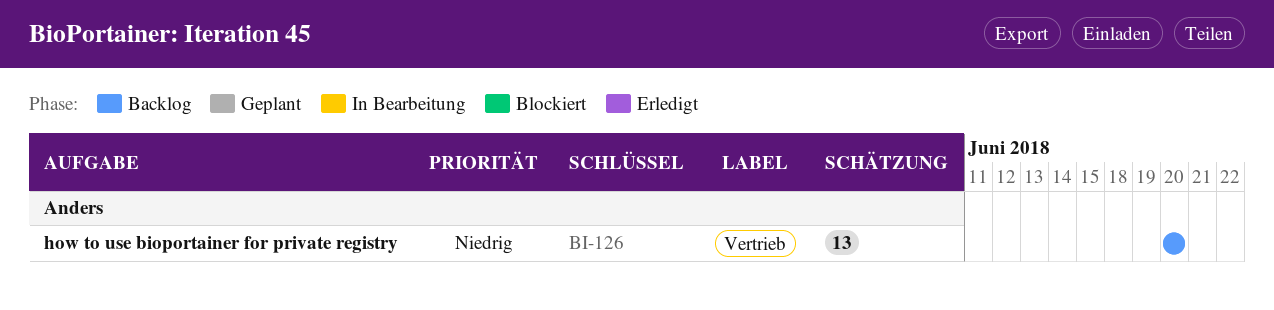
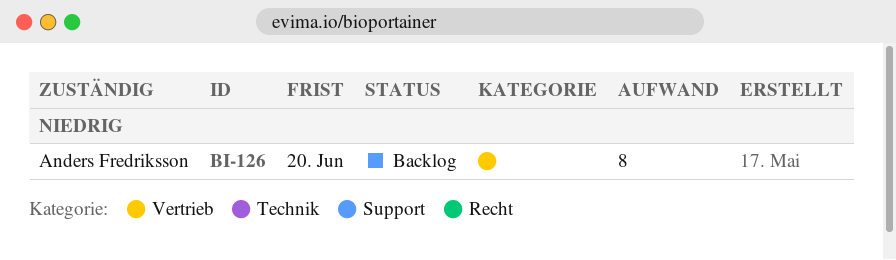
BI-126, estimate: 13 -> 8

